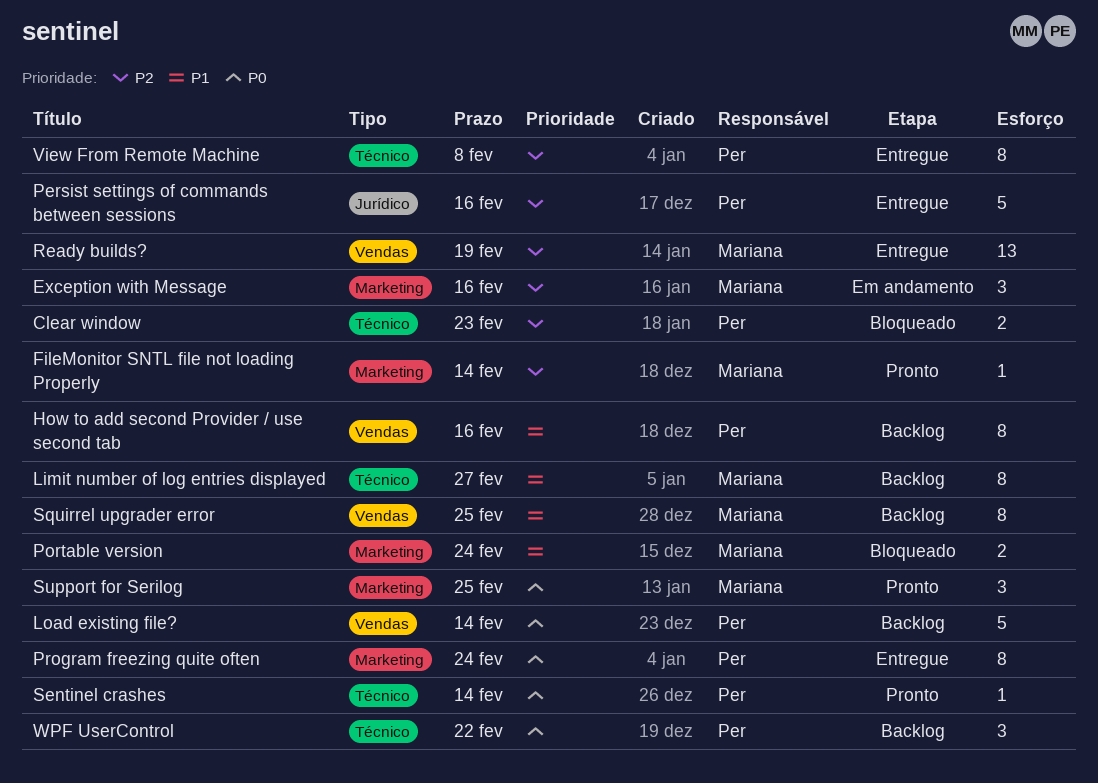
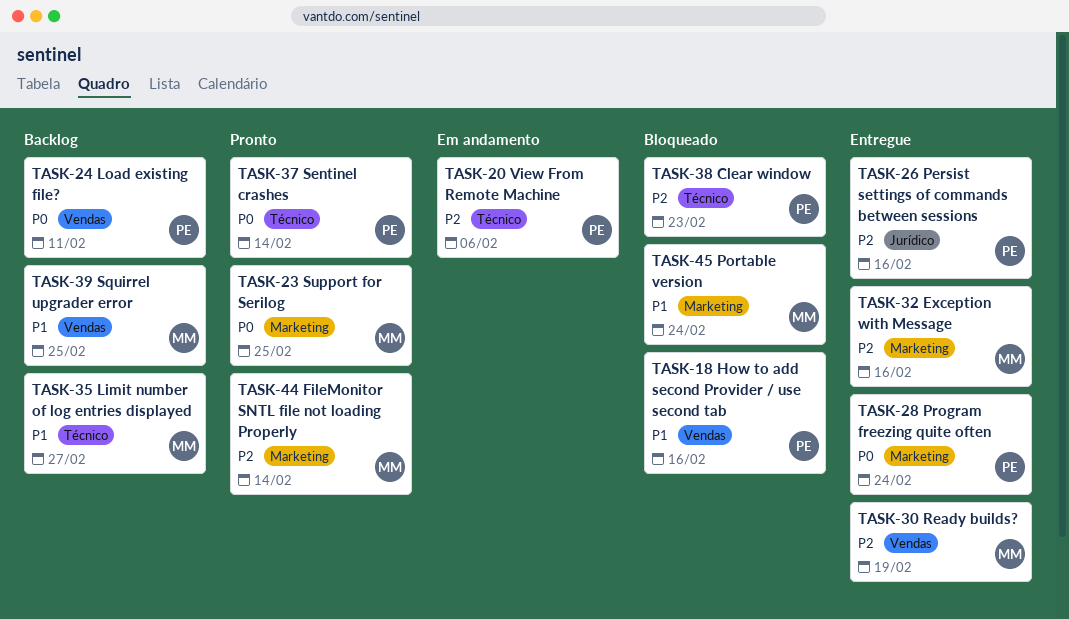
Exception with Message, status: Em andamento -> Entregue
How to add second Provider / use second tab, status: Backlog -> Bloqueado
Load existing file?, due: Feb 14 -> Feb 11
View From Remote Machine, status: Entregue -> Em andamento
View From Remote Machine, due: Feb 8 -> Feb 6
WPF UserControl: present -> none

